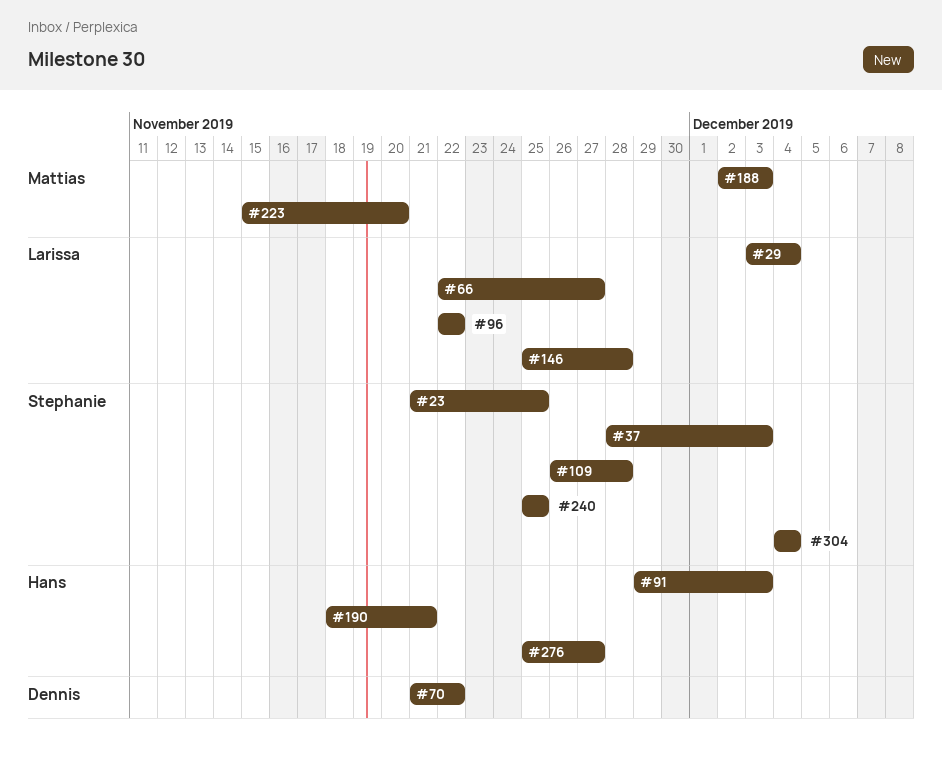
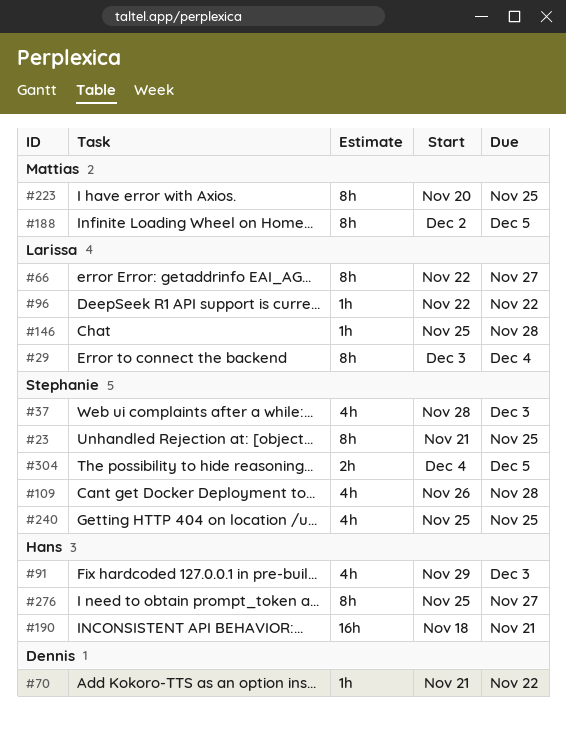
#188, due: Dec 3 -> Dec 5
#223, start: Nov 15 -> Nov 20
#223, due: Nov 20 -> Nov 25
#304, due: Dec 4 -> Dec 5

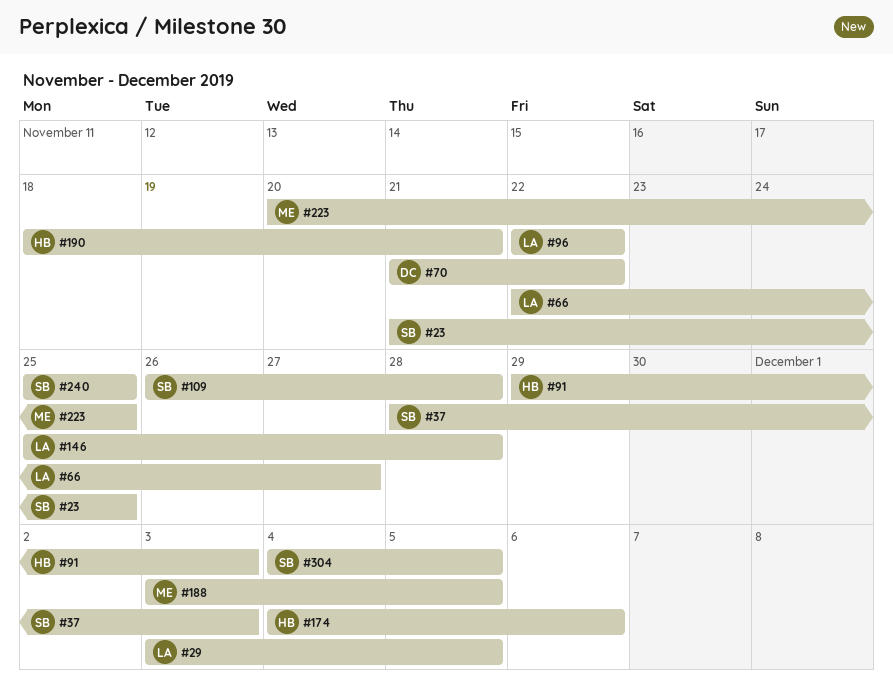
#29, due: Dec 4 -> Dec 5
#174: none -> present
#188, start: Dec 2 -> Dec 3
#276: present -> none

